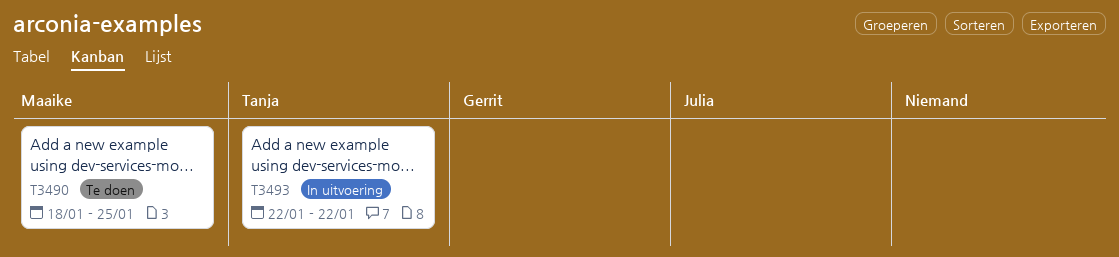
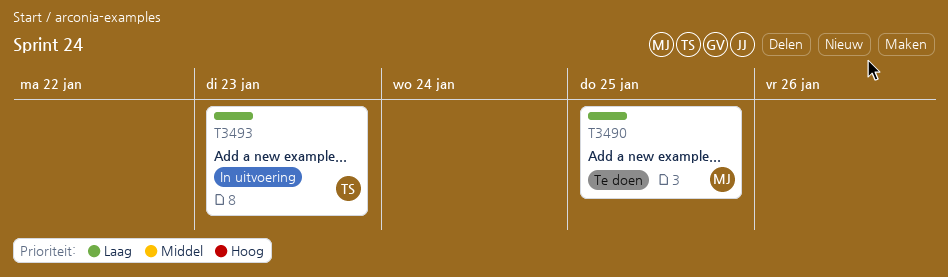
T3493, due: Jan 22 -> Jan 23

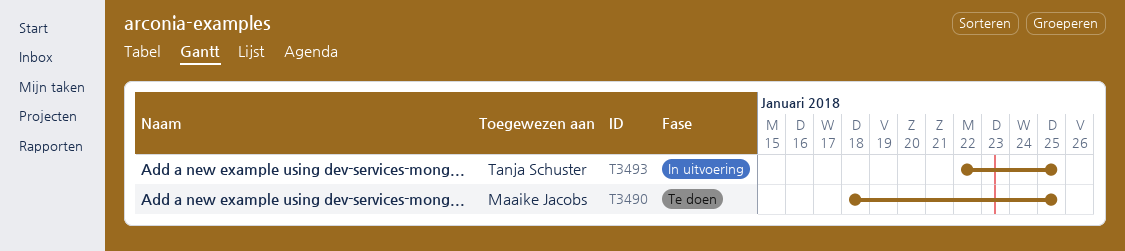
T3493, due: Jan 23 -> Jan 25

